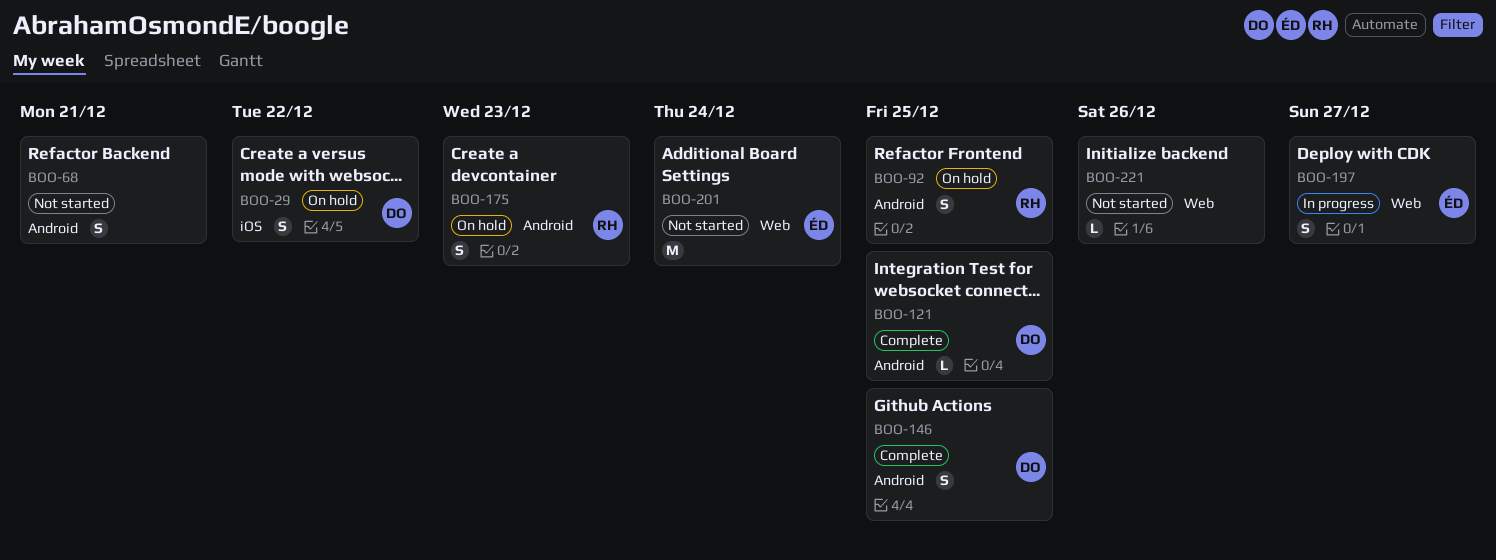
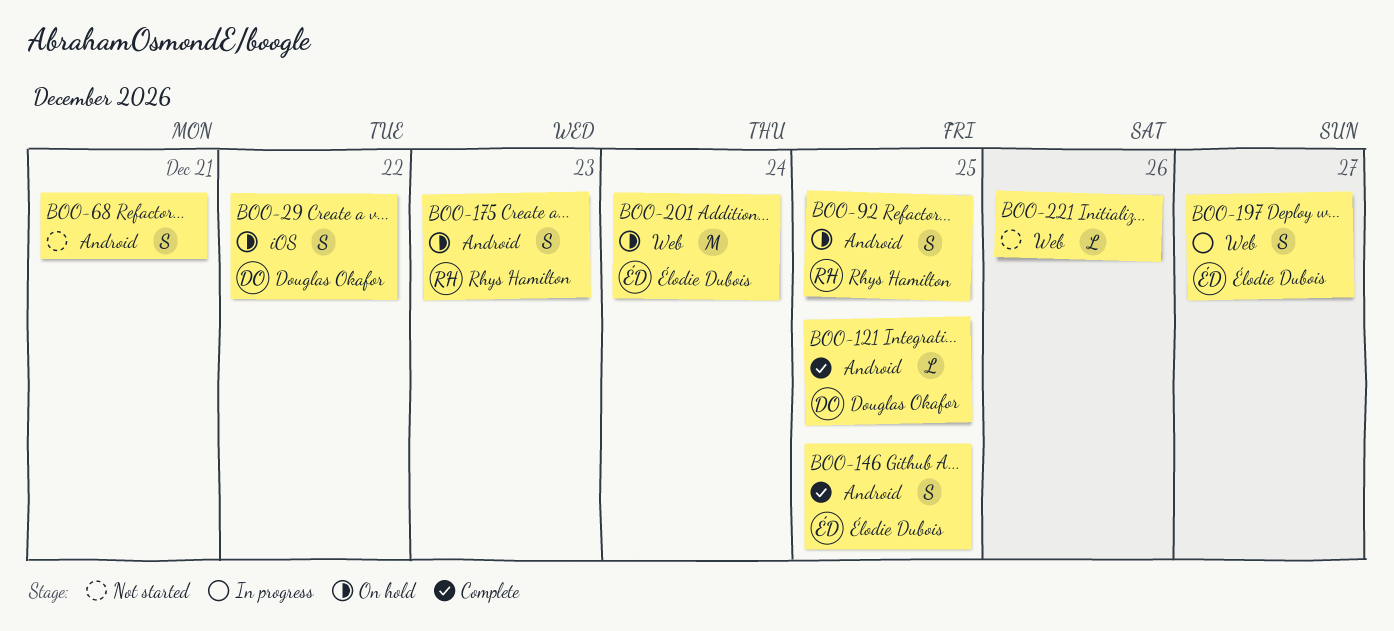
BOO-146, owner: Douglas Okafor -> Élodie Dubois
BOO-201, status: Not started -> On hold

